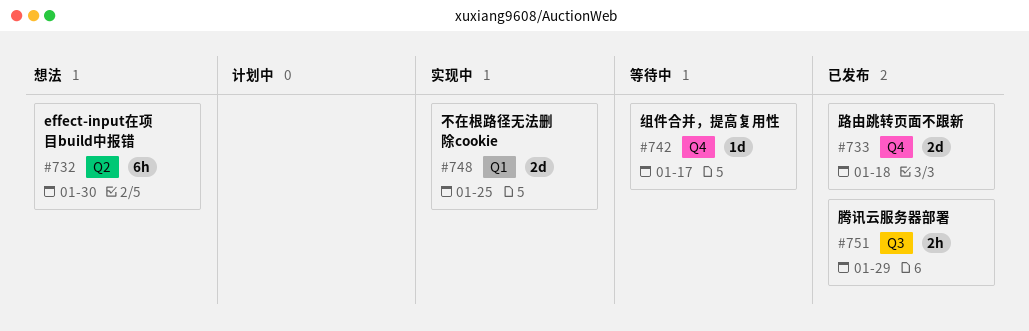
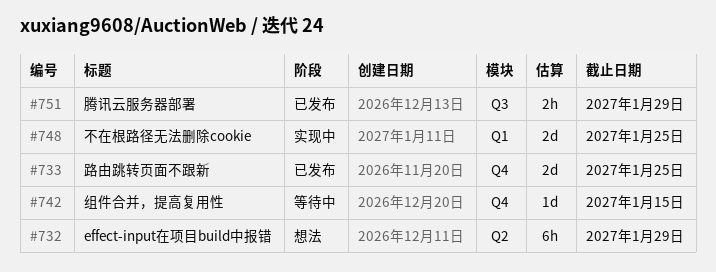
#732, due: Jan 30 -> Jan 29
#733, due: Jan 18 -> Jan 25
#742, due: Jan 17 -> Jan 15

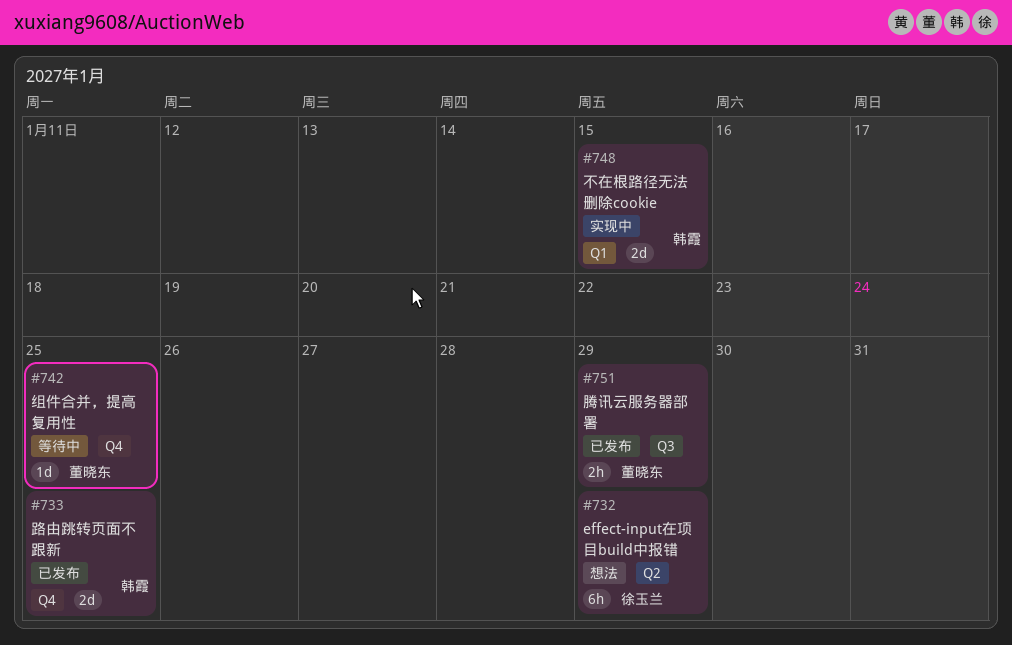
#742, due: Jan 15 -> Jan 25
#748, due: Jan 25 -> Jan 15

